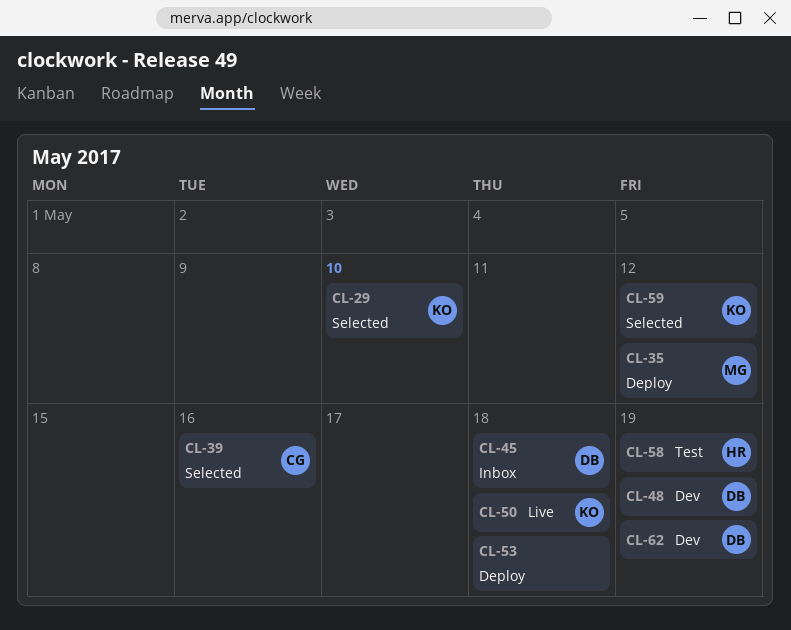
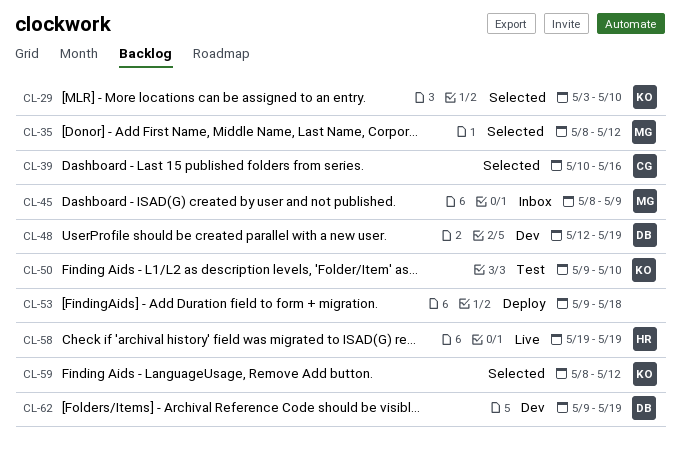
CL-35, status: Deploy -> Selected
CL-45, owner: DB -> MG
CL-45, due: May 18 -> May 9
CL-50, status: Live -> Test
CL-50, due: May 18 -> May 10
CL-58, status: Test -> Live

